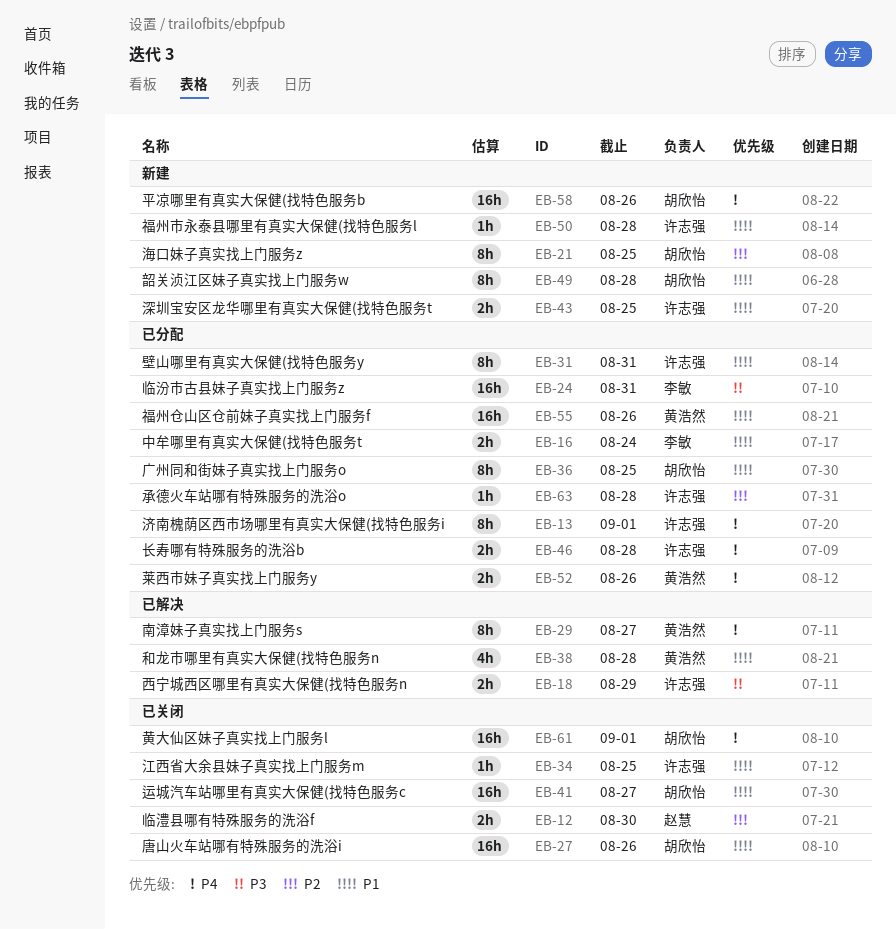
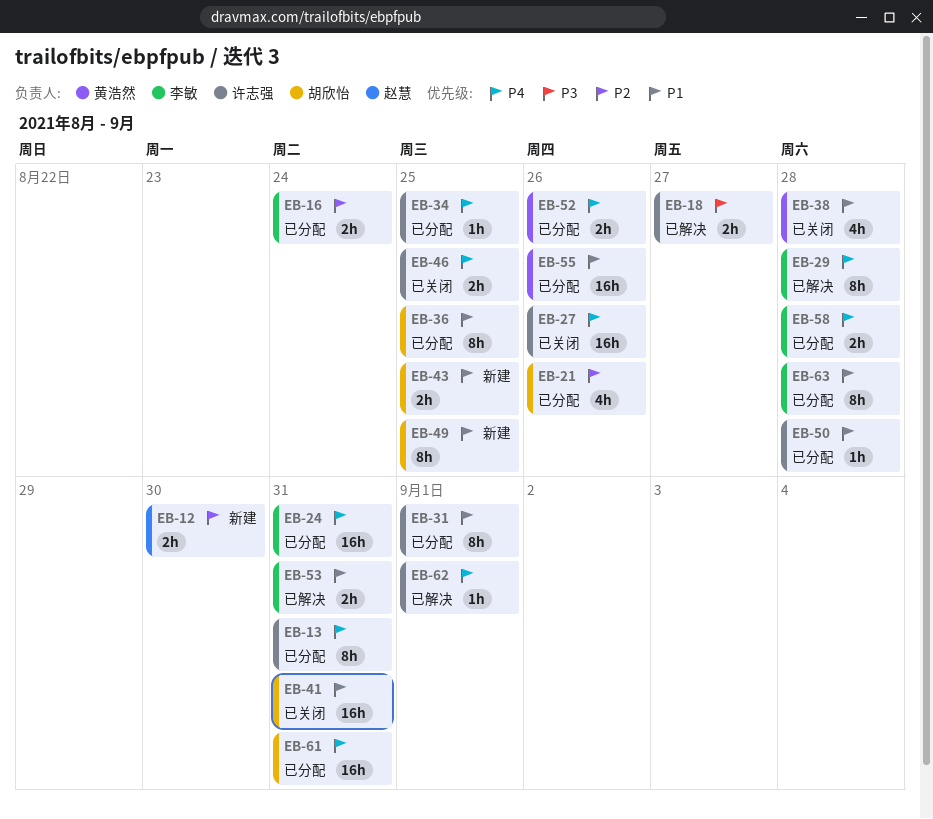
EB-12, status: 已关闭 -> 新建
EB-13, due: Sep 1 -> Aug 31
EB-16, priority: P1 -> P2
EB-18, due: Aug 29 -> Aug 27
EB-21, status: 新建 -> 已分配
EB-21, estimate: 8h -> 4h
EB-21, due: Aug 25 -> Aug 26
EB-24, priority: P3 -> P4
EB-27, owner: 胡欣怡 -> 许志强
EB-27, priority: P1 -> P4
EB-29, owner: 黄浩然 -> 李敏
EB-29, due: Aug 27 -> Aug 28
EB-31, due: Aug 31 -> Sep 1
EB-34, status: 已关闭 -> 已分配
EB-34, priority: P1 -> P4
EB-38, status: 已解决 -> 已关闭
EB-41, due: Aug 27 -> Aug 31
EB-43, owner: 许志强 -> 胡欣怡
EB-46, status: 已分配 -> 已关闭
EB-46, due: Aug 28 -> Aug 25
EB-49, due: Aug 28 -> Aug 25
EB-50, status: 新建 -> 已分配
EB-53: none -> present
EB-58, status: 新建 -> 已分配
EB-58, owner: 胡欣怡 -> 李敏
EB-58, estimate: 16h -> 2h
EB-58, due: Aug 26 -> Aug 28
EB-61, status: 已关闭 -> 已分配
EB-61, due: Sep 1 -> Aug 31
EB-62: none -> present
EB-63, owner: 许志强 -> 李敏
EB-63, priority: P2 -> P1
EB-63, estimate: 1h -> 8h

